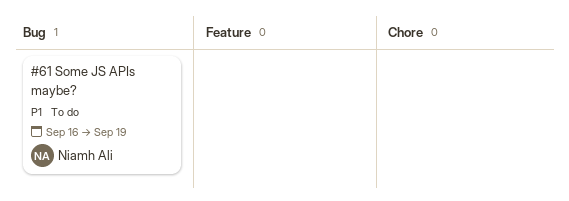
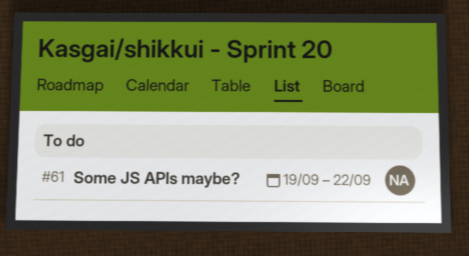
#61, start: Sep 16 -> Sep 19
#61, due: Sep 19 -> Sep 22

